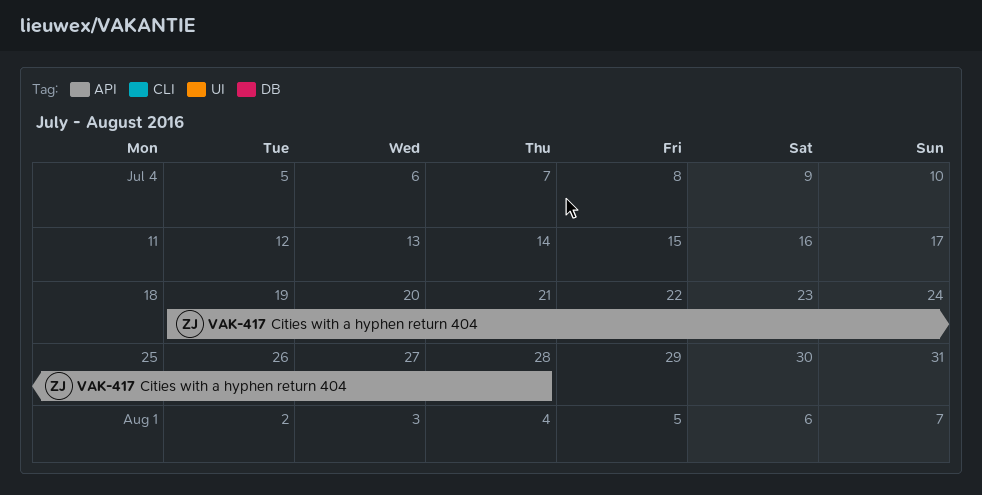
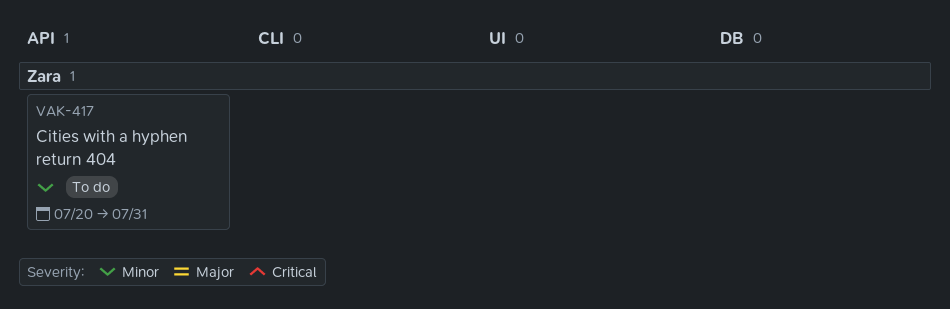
VAK-417, start: Jul 19 -> Jul 20
VAK-417, due: Jul 28 -> Jul 31

